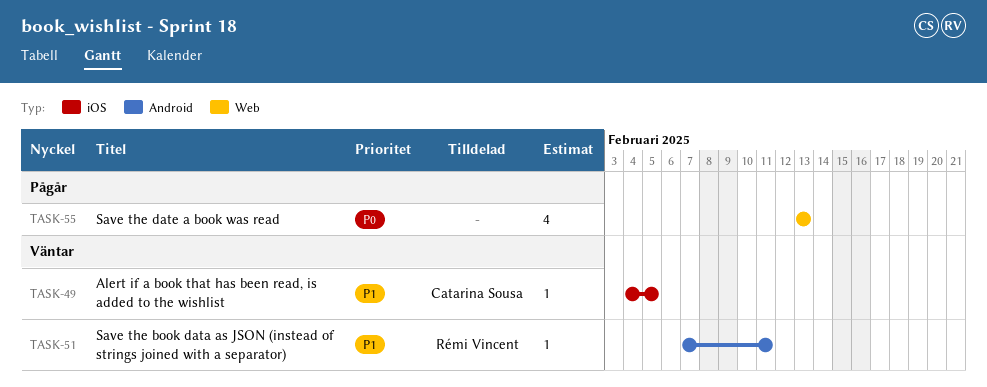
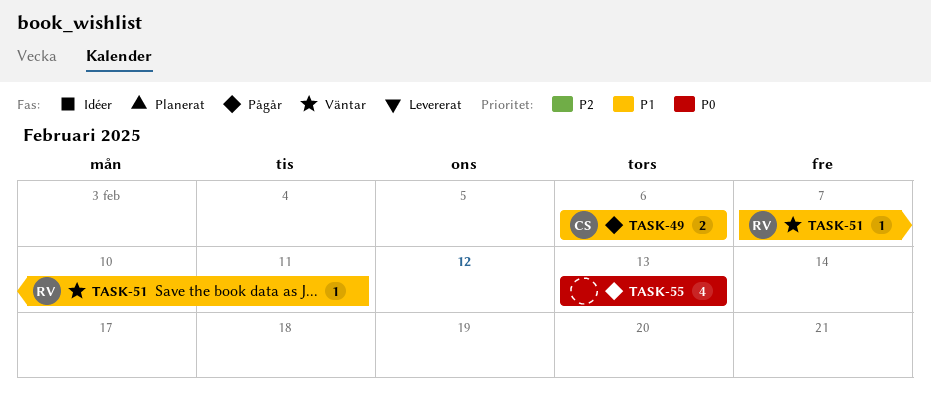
TASK-49, status: Väntar -> Pågår
TASK-49, estimate: 1 -> 2
TASK-49, start: Feb 4 -> Feb 6
TASK-49, due: Feb 5 -> Feb 6

